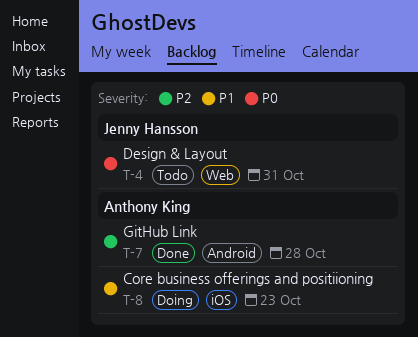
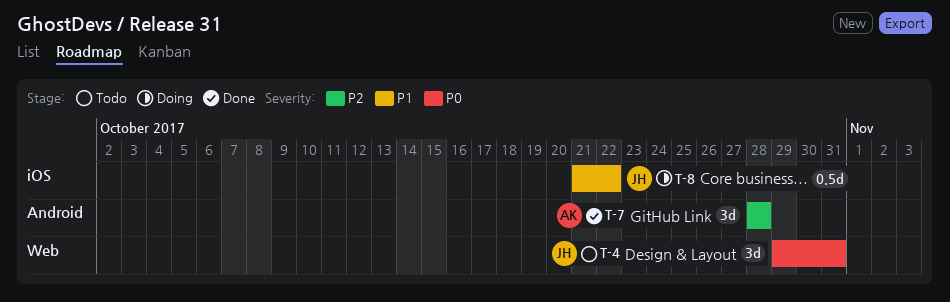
T-8, owner: Anthony King -> Jenny Hansson
T-8, due: Oct 23 -> Oct 22

